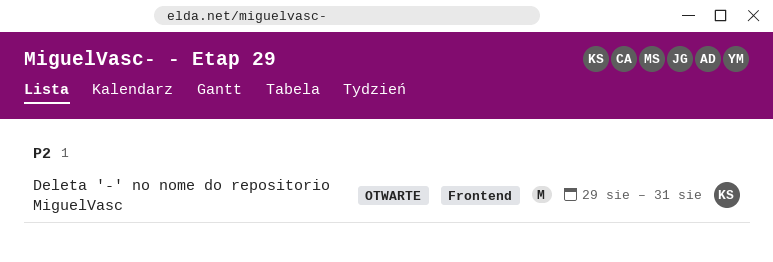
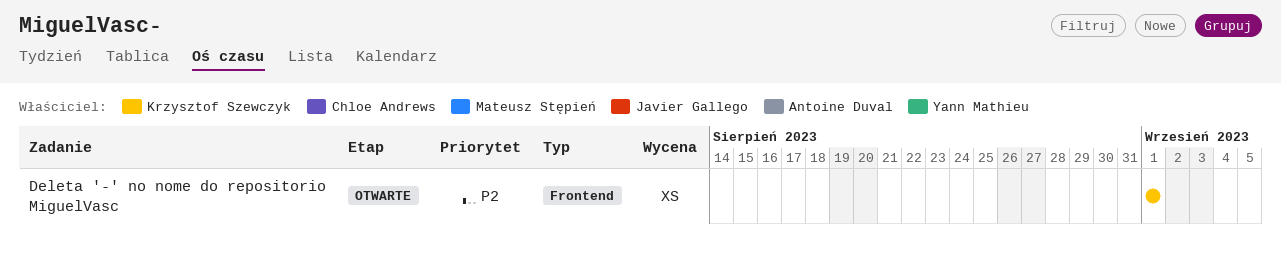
Deleta '-' no nome do repositorio MiguelVasc, estimate: M -> XS
Deleta '-' no nome do repositorio MiguelVasc, start: Aug 29 -> Sep 1
Deleta '-' no nome do repositorio MiguelVasc, due: Aug 31 -> Sep 1

